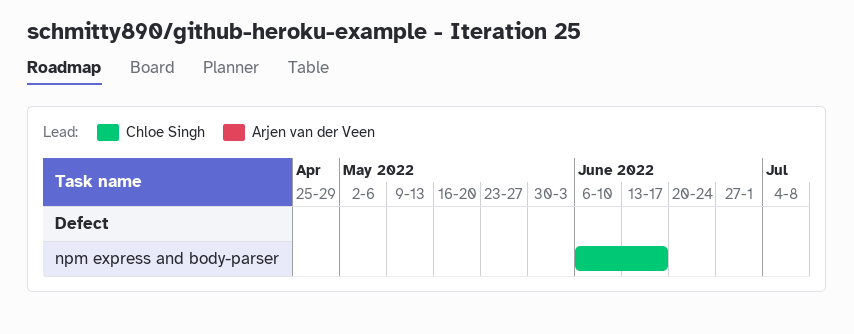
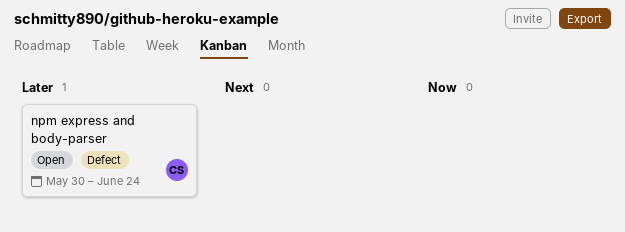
npm express and body-parser, start: Jun 6 -> May 30
npm express and body-parser, due: Jun 17 -> Jun 24

